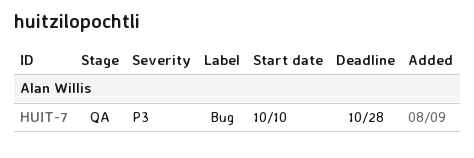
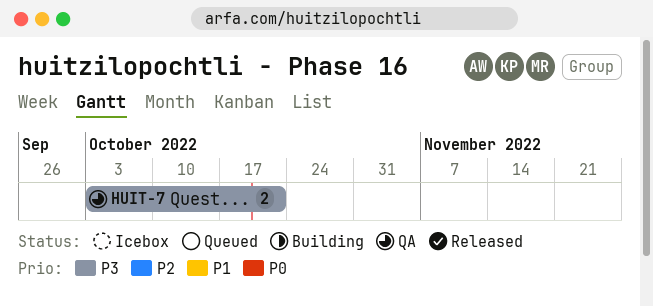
HUIT-7, start: Oct 10 -> Oct 3
HUIT-7, due: Oct 28 -> Oct 21

